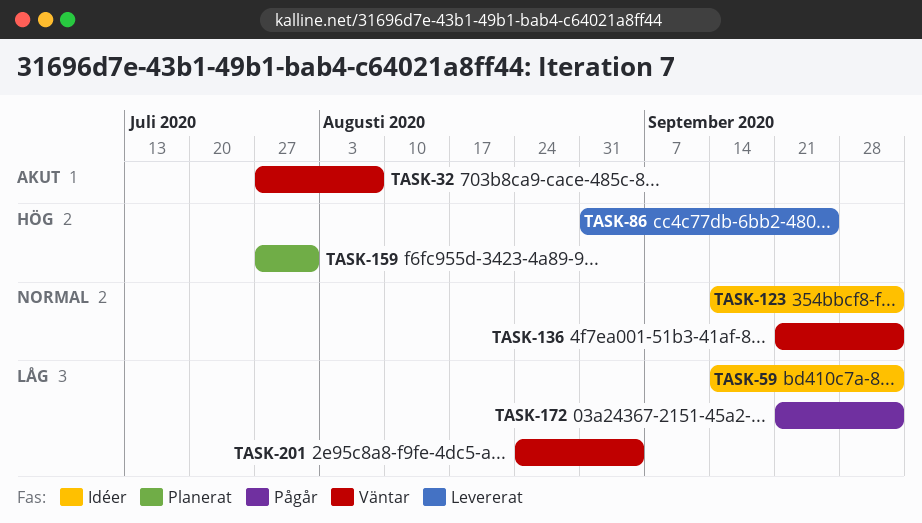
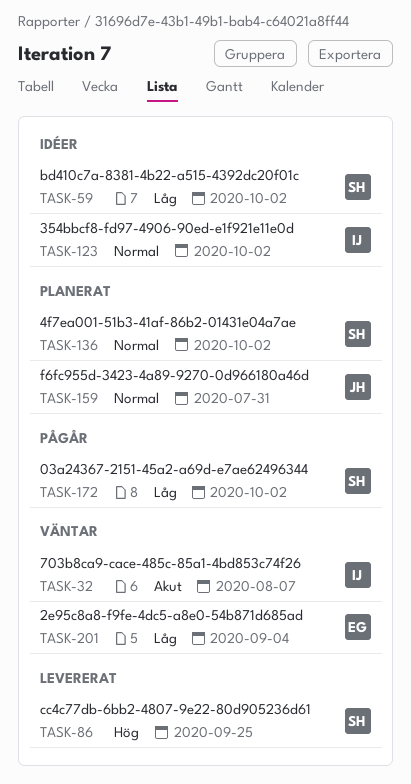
TASK-136, status: Väntar -> Planerat
TASK-159, priority: Hög -> Normal

